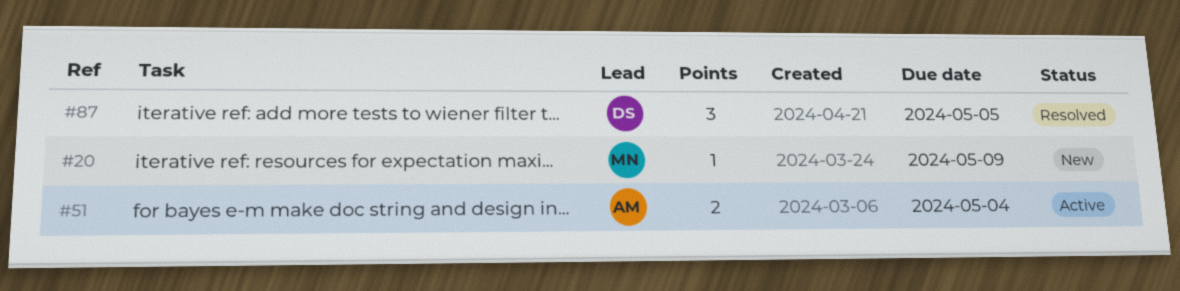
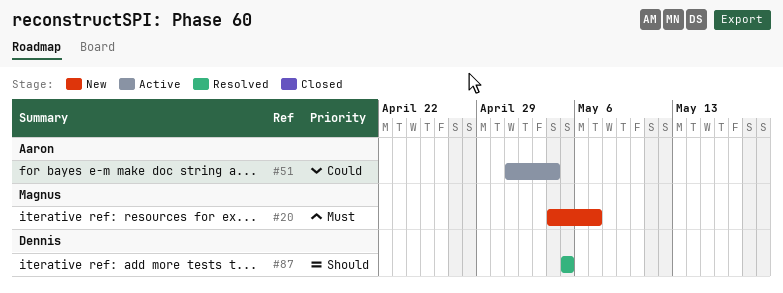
#20, due: May 9 -> May 7

